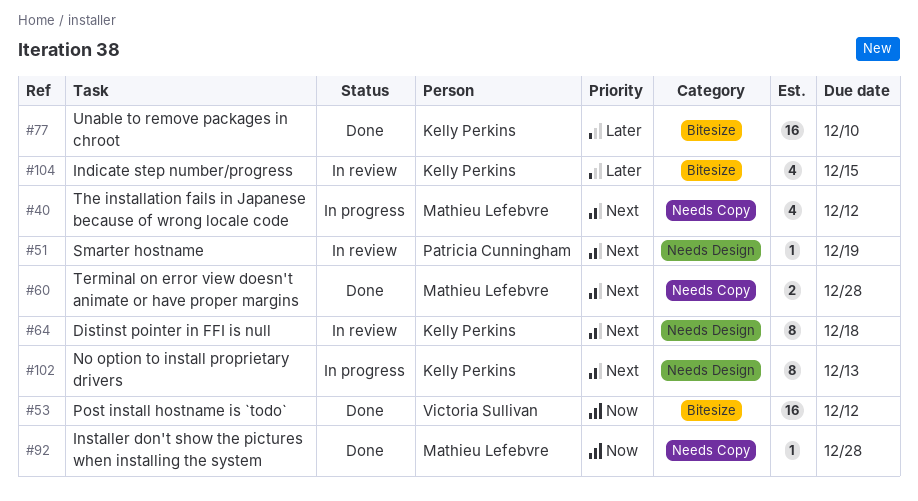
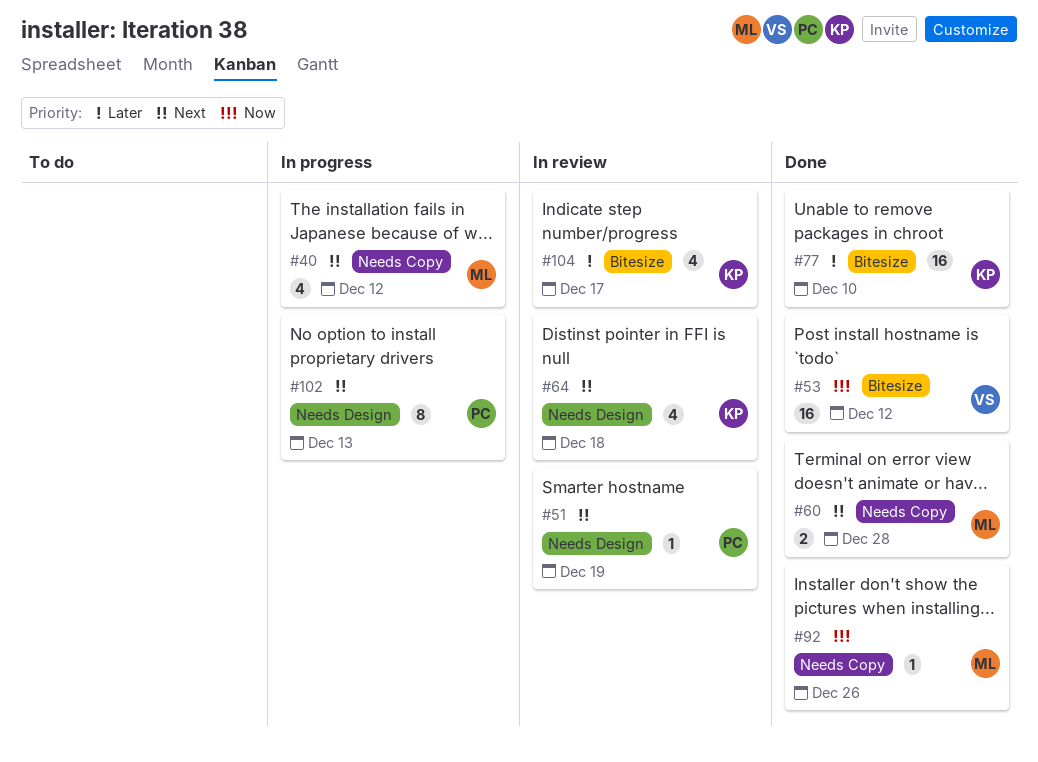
#64, estimate: 8 -> 4
#92, due: Dec 28 -> Dec 26
#102, owner: Kelly Perkins -> Patricia Cunningham
#104, due: Dec 15 -> Dec 17

